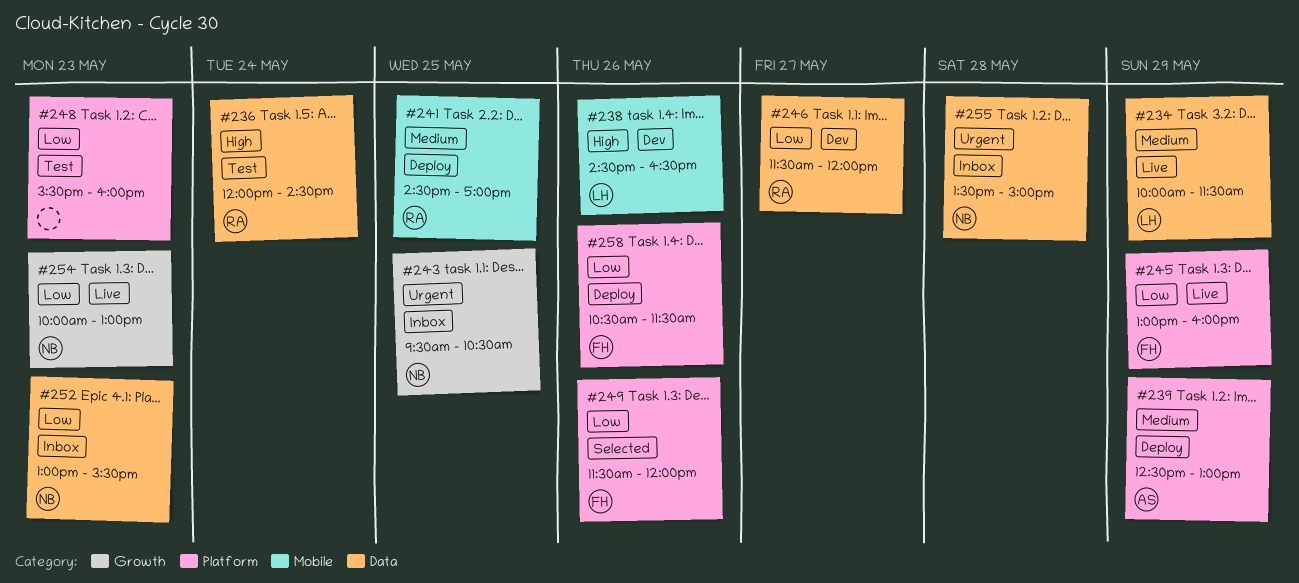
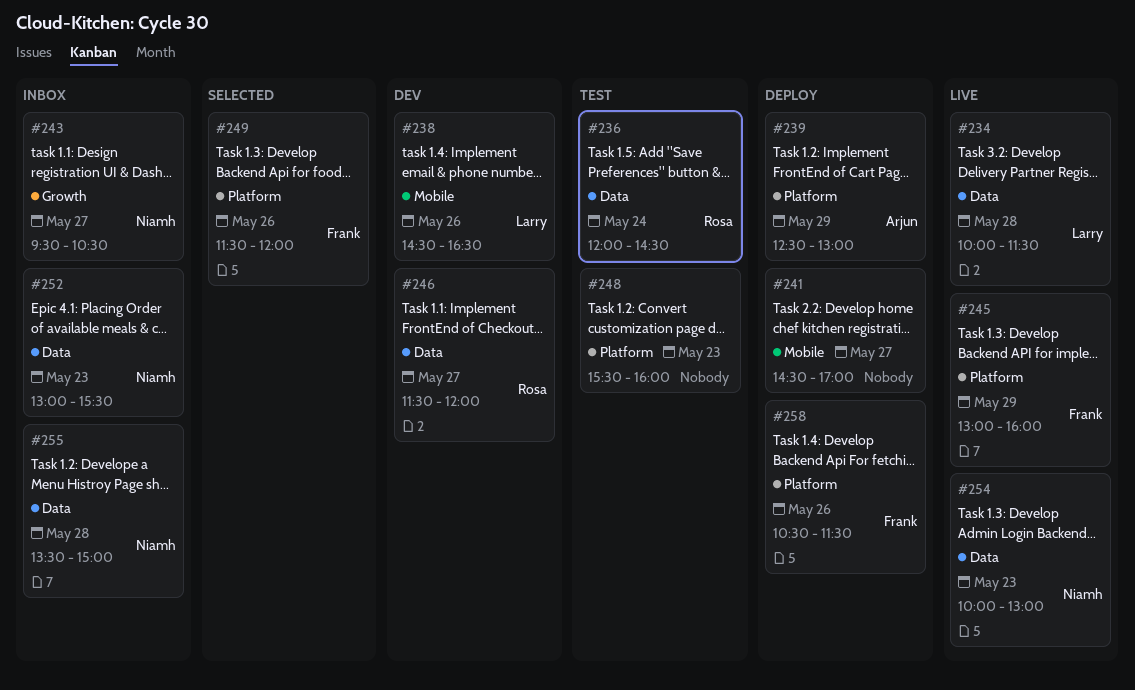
#234, day: May 29 -> May 28
#241, owner: Rosa -> none
#241, day: May 25 -> May 27
#243, day: May 25 -> May 27
#254, label: Growth -> Data

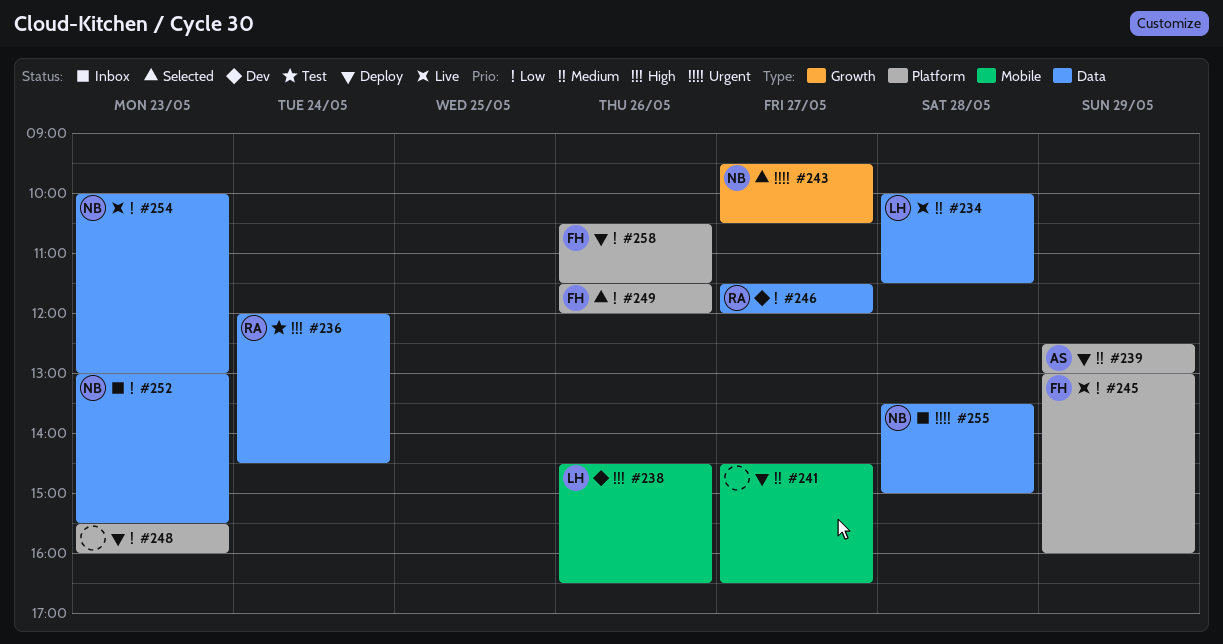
#241, ends: 17:00 -> 16:30
#243, status: Inbox -> Selected
#248, status: Test -> Deploy

